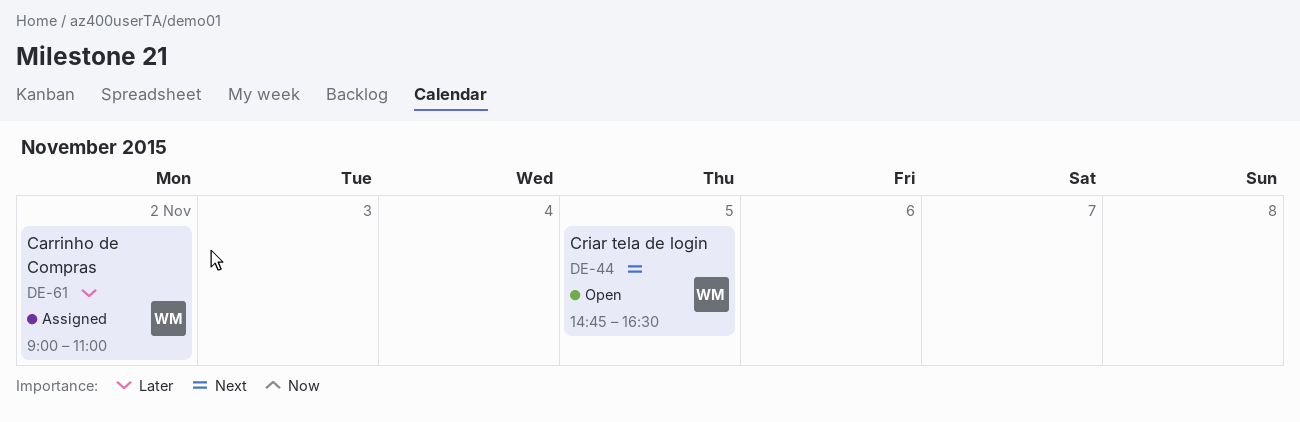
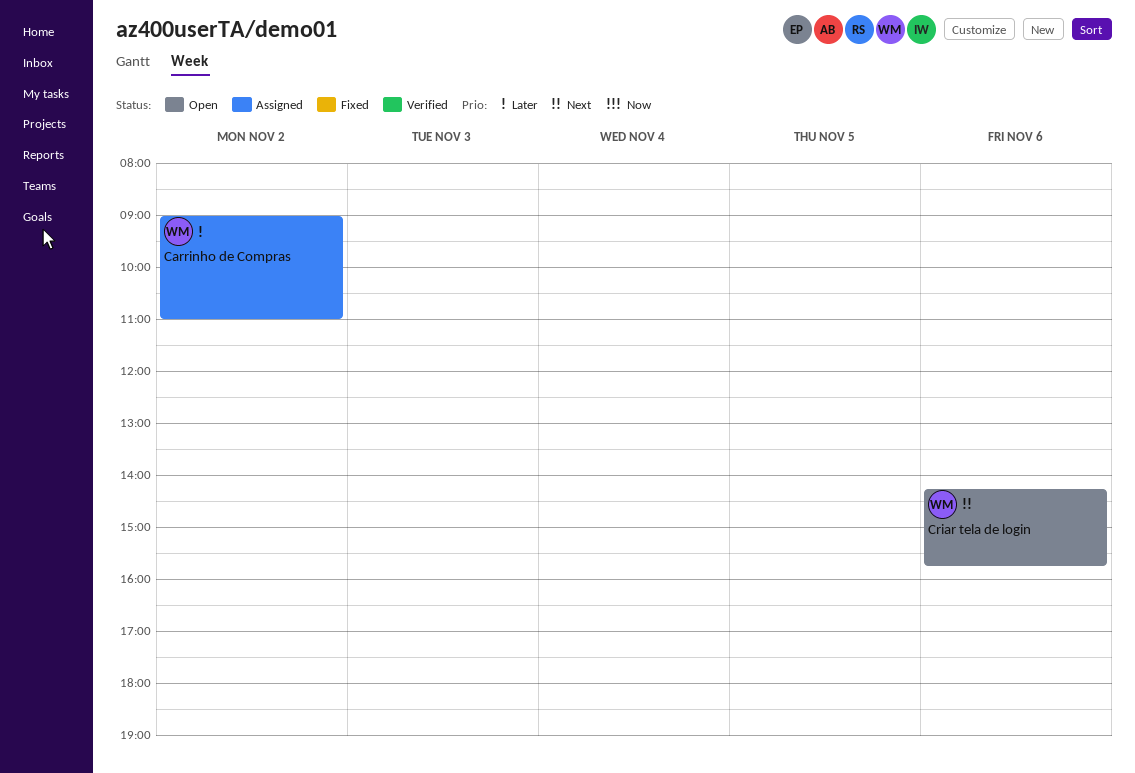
Criar tela de login, day: Nov 5 -> Nov 6
Criar tela de login, begins: 14:45 -> 14:15
Criar tela de login, ends: 16:30 -> 15:45

